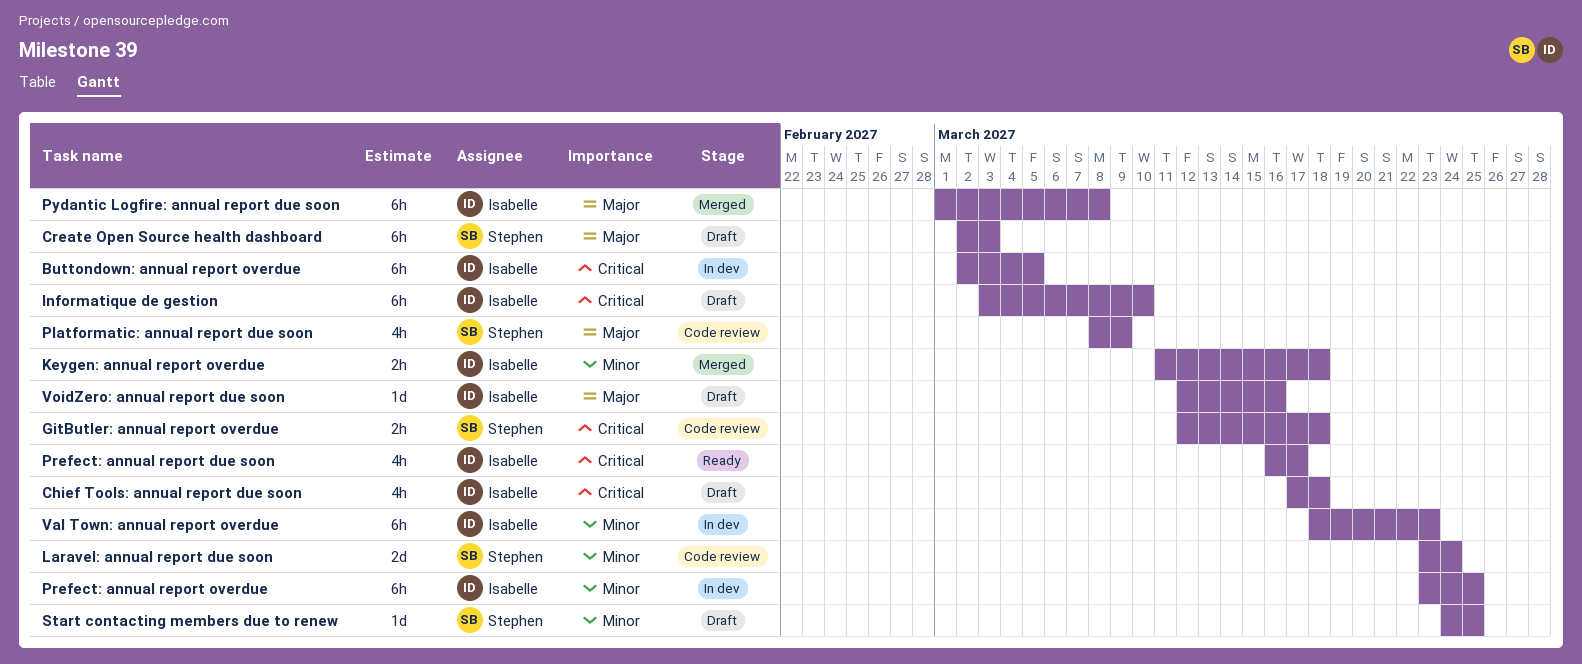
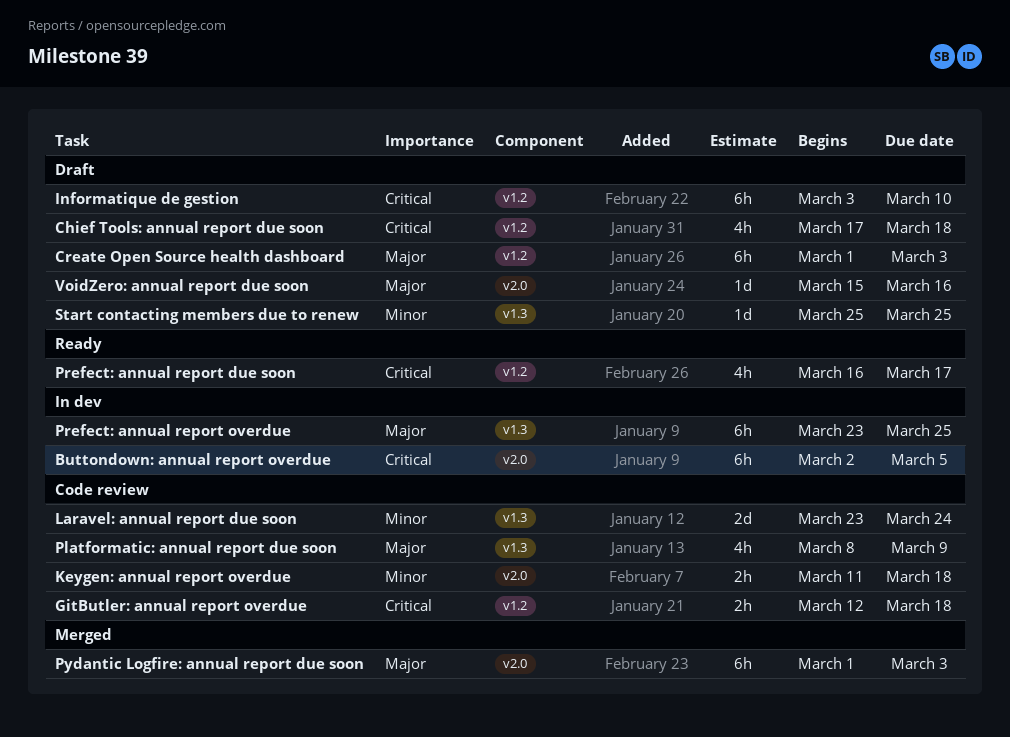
Create Open Source health dashboard, start: Mar 2 -> Mar 1
Keygen: annual report overdue, status: Merged -> Code review
Prefect: annual report overdue, priority: Minor -> Major
Pydantic Logfire: annual report due soon, due: Mar 8 -> Mar 3
Start contacting members due to renew, start: Mar 24 -> Mar 25
Val Town: annual report overdue: present -> none
VoidZero: annual report due soon, start: Mar 12 -> Mar 15

